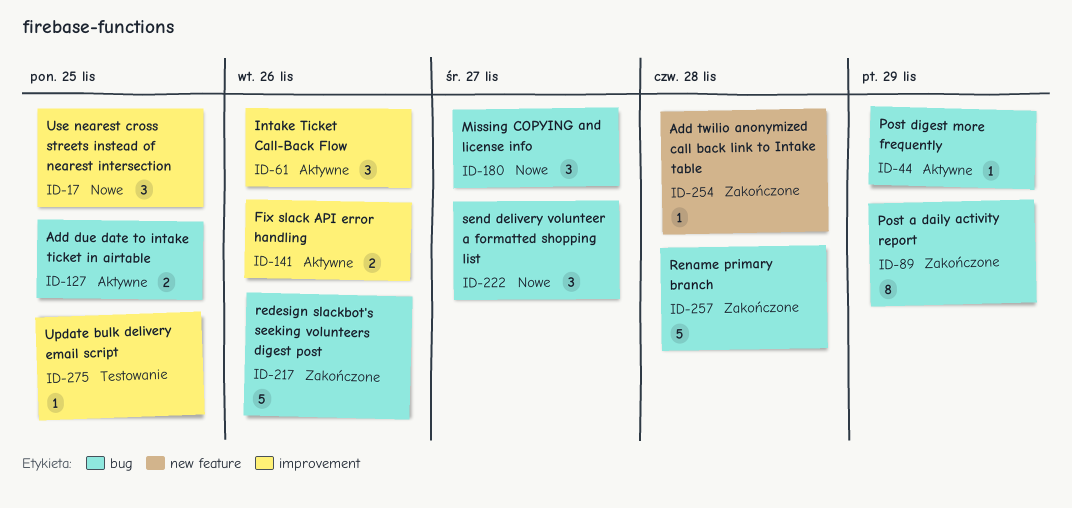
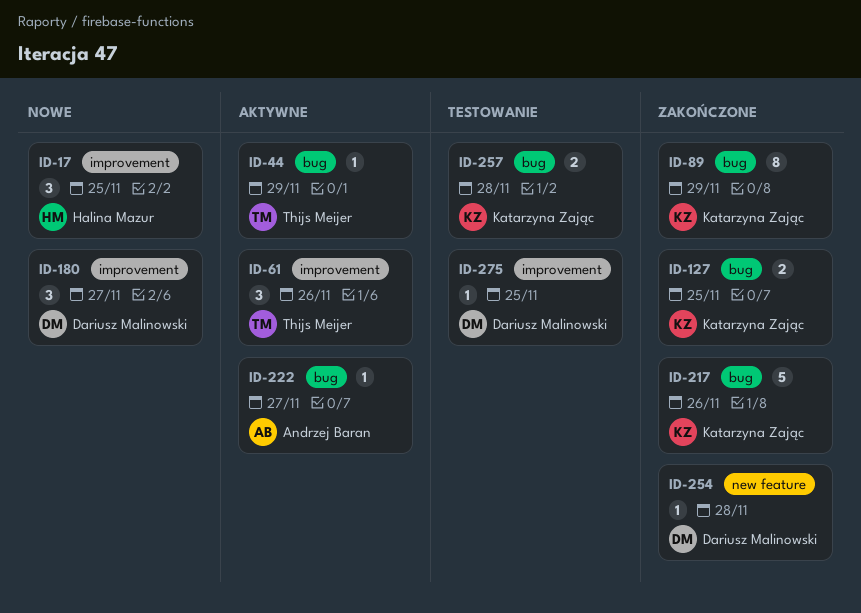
ID-127, status: Aktywne -> Zakończone
ID-141: present -> none
ID-180, label: bug -> improvement
ID-222, status: Nowe -> Aktywne
ID-222, estimate: 3 -> 1
ID-257, status: Zakończone -> Testowanie
ID-257, estimate: 5 -> 2

